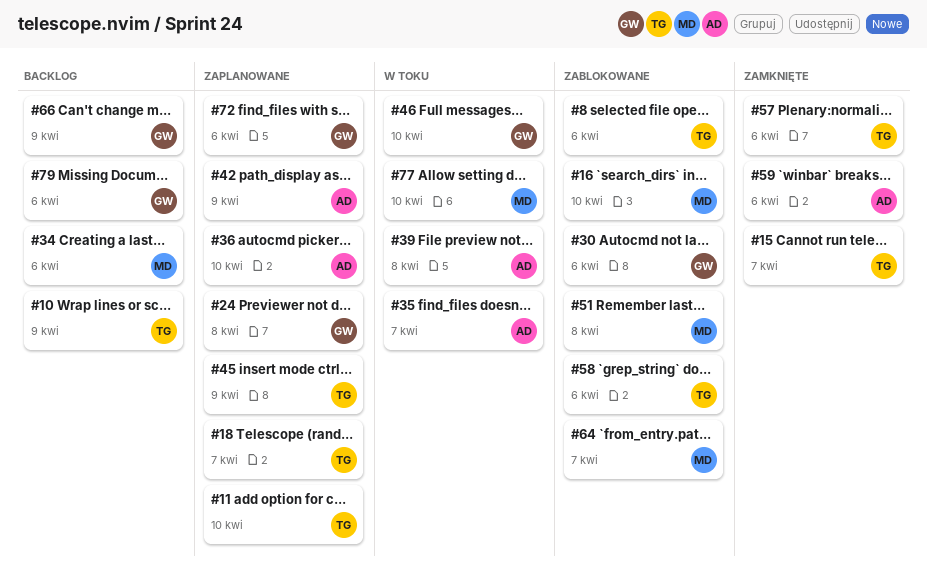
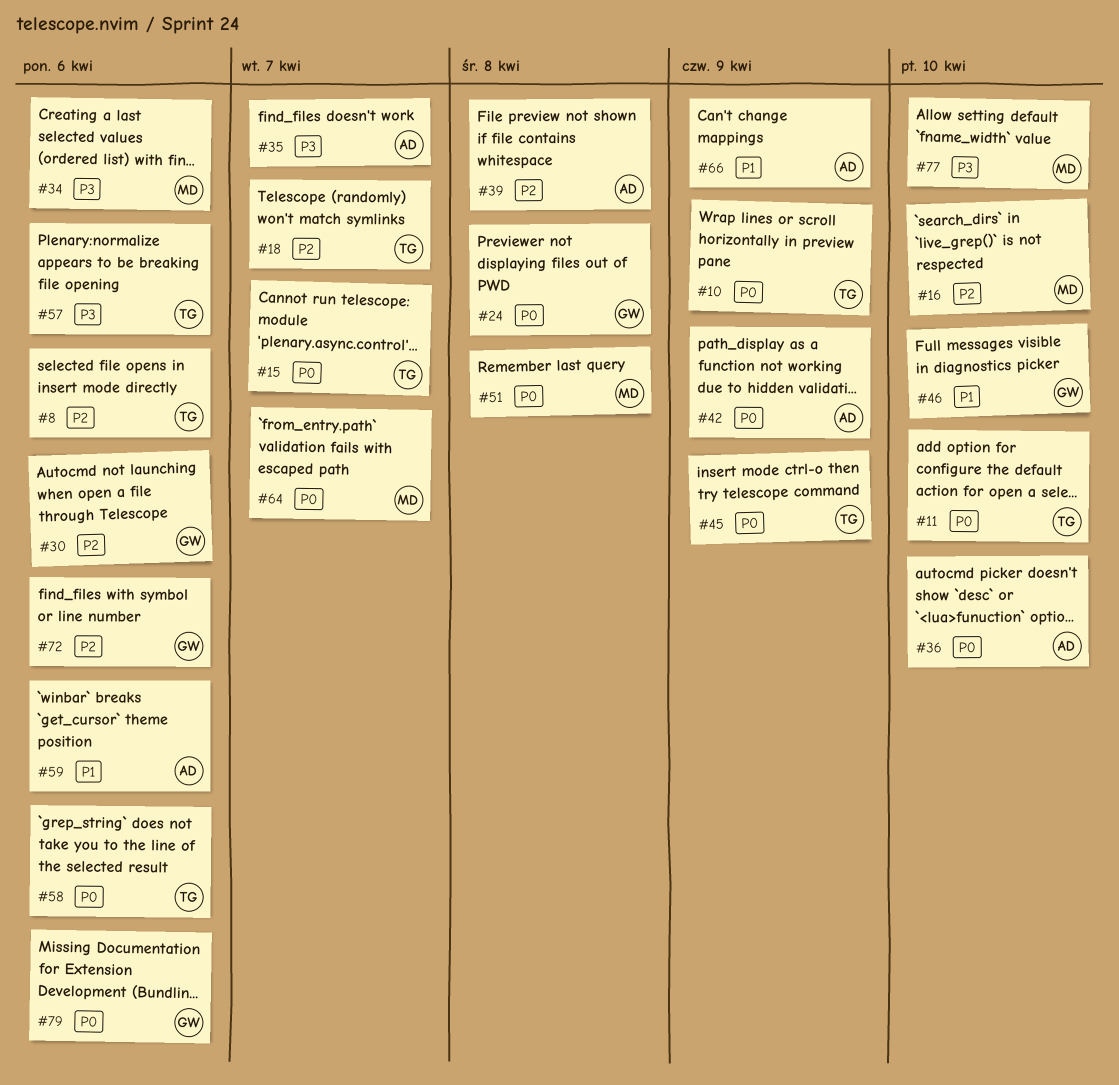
#66, owner: GW -> AD

